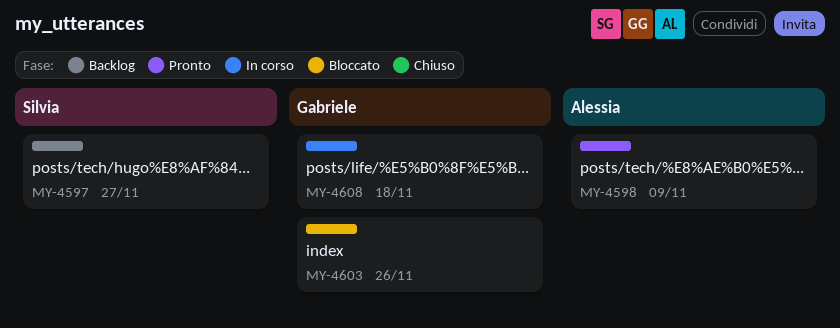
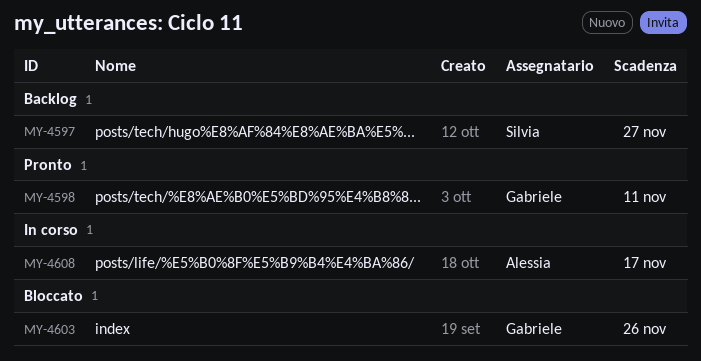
MY-4598, owner: Alessia -> Gabriele
MY-4598, due: Nov 9 -> Nov 11
MY-4608, owner: Gabriele -> Alessia
MY-4608, due: Nov 18 -> Nov 17

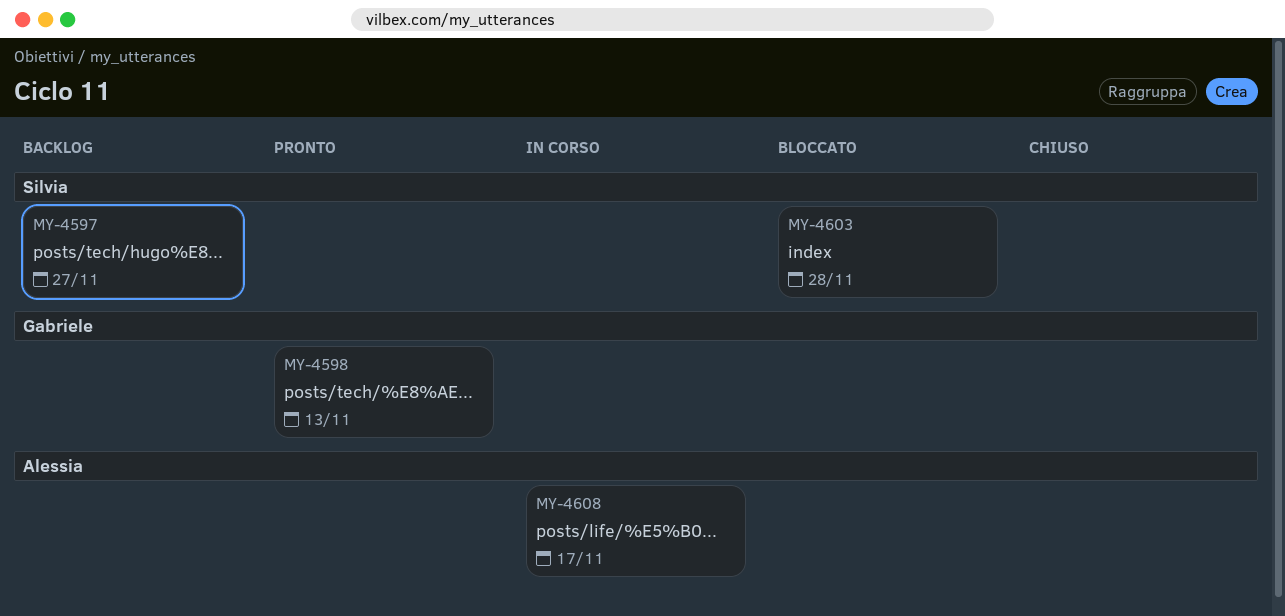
MY-4598, due: Nov 11 -> Nov 13
MY-4603, owner: Gabriele -> Silvia
MY-4603, due: Nov 26 -> Nov 28

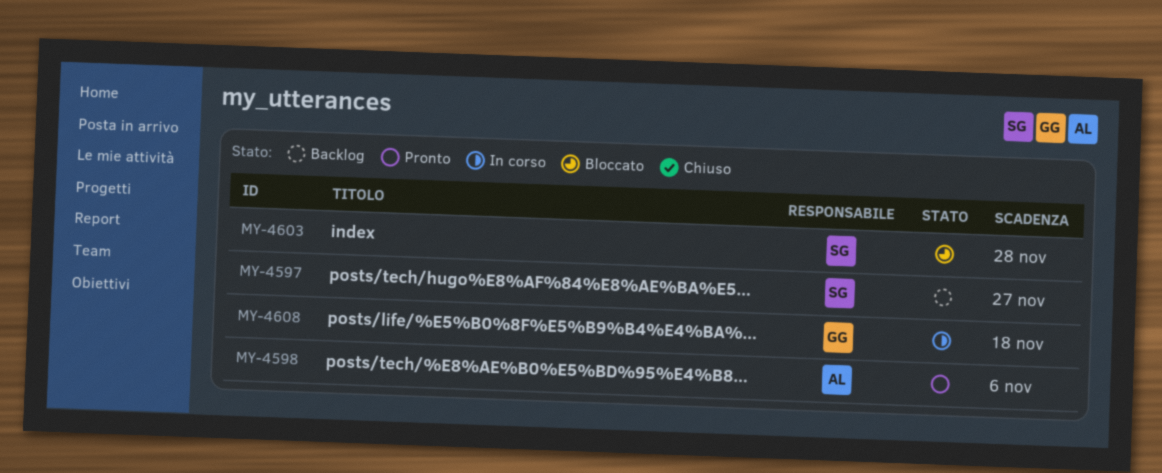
MY-4598, owner: Gabriele -> Alessia
MY-4598, due: Nov 13 -> Nov 6
MY-4608, owner: Alessia -> Gabriele
MY-4608, due: Nov 17 -> Nov 18

